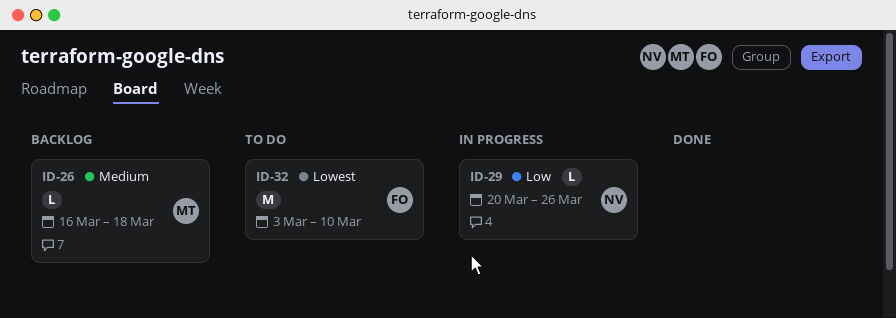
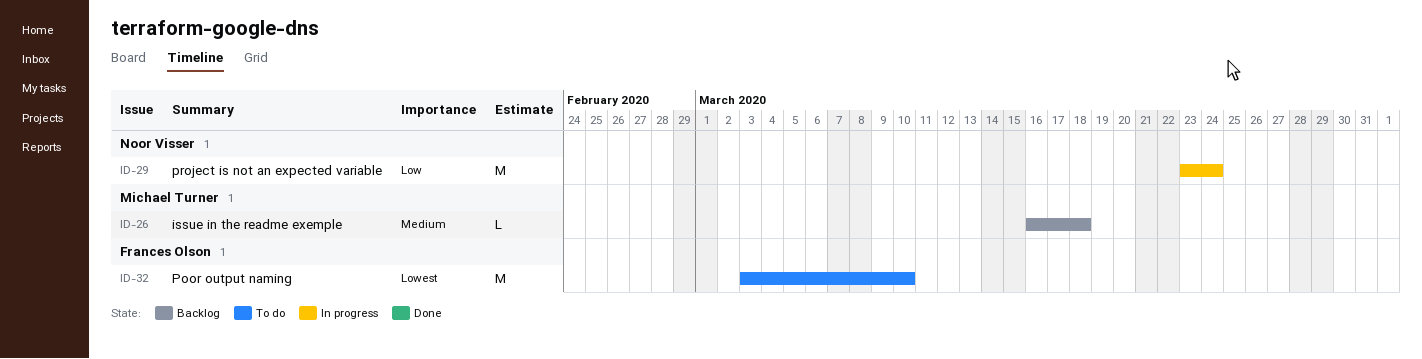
ID-29, estimate: L -> M
ID-29, start: Mar 20 -> Mar 23
ID-29, due: Mar 26 -> Mar 24

